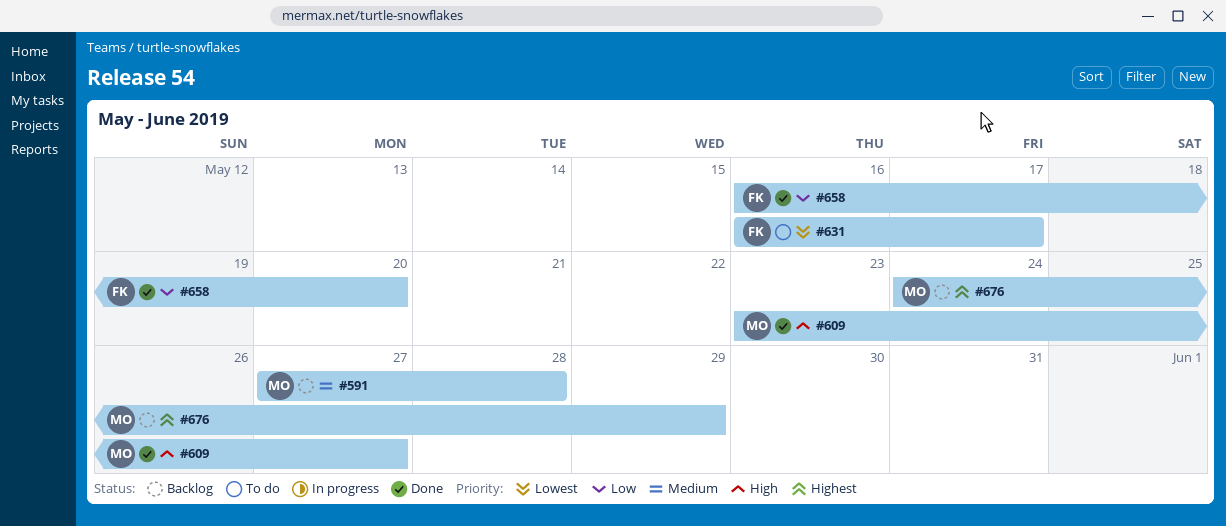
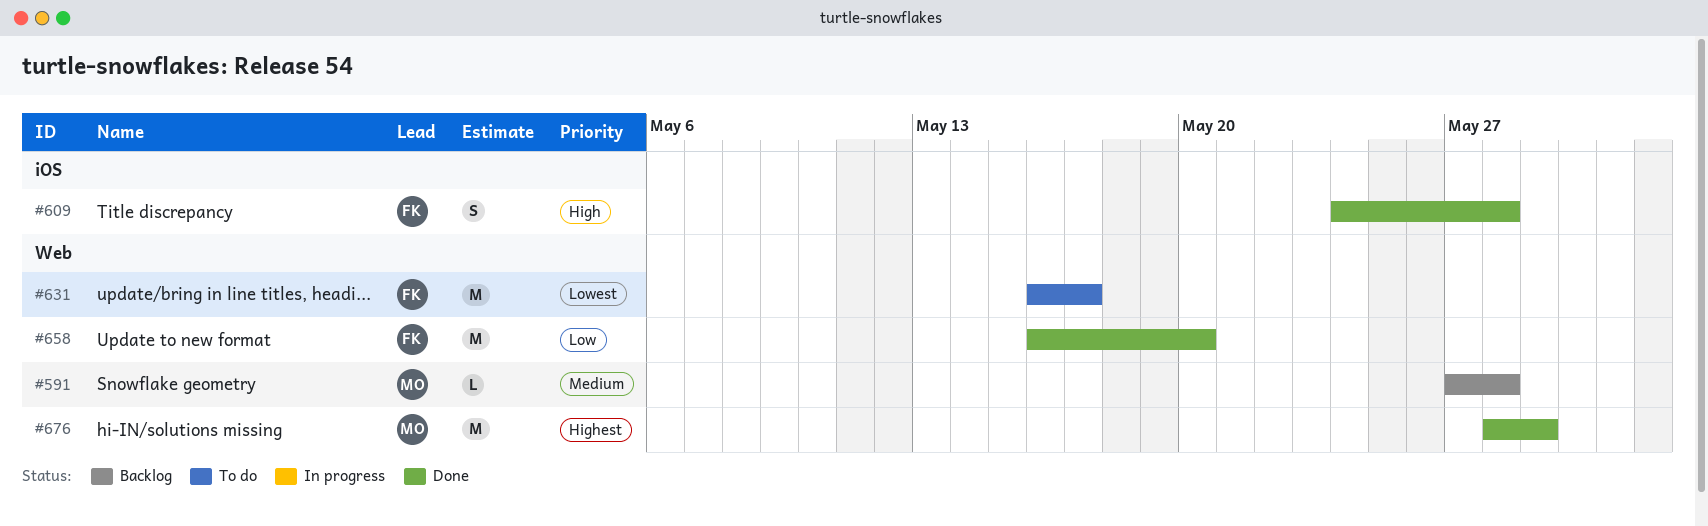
#609, owner: MO -> FK
#609, start: May 23 -> May 24
#609, due: May 27 -> May 28
#676, status: Backlog -> Done
#676, start: May 24 -> May 28

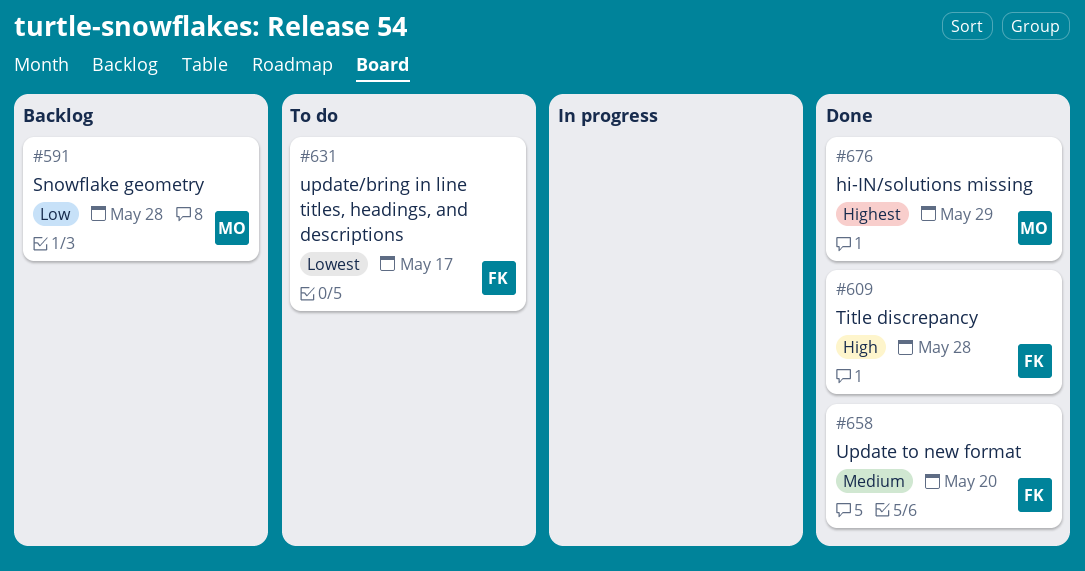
#591, priority: Medium -> Low
#658, priority: Low -> Medium

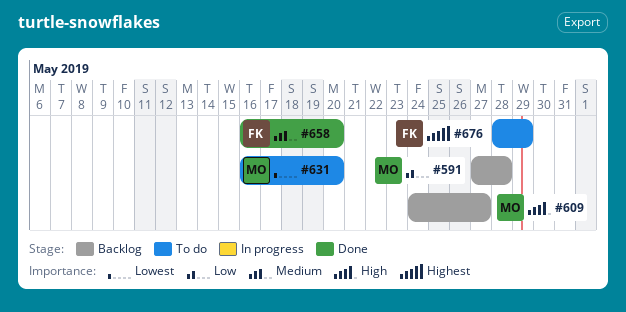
#609, status: Done -> Backlog
#609, owner: FK -> MO
#609, due: May 28 -> May 27
#631, owner: FK -> MO
#631, due: May 17 -> May 20
#676, status: Done -> To do
#676, owner: MO -> FK

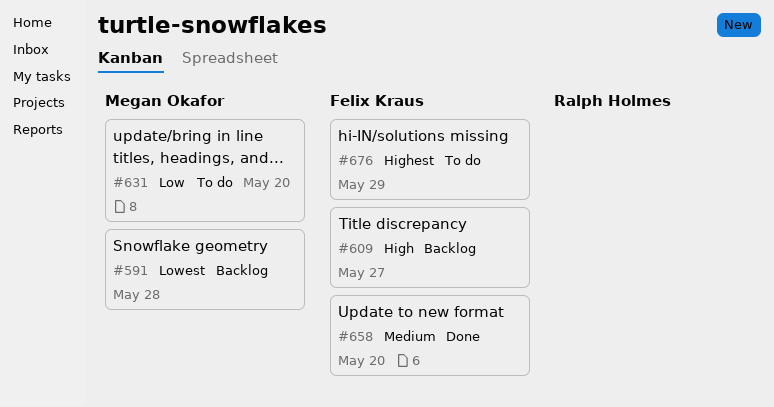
#591, priority: Low -> Lowest
#609, owner: Megan Okafor -> Felix Kraus
#631, priority: Lowest -> Low

